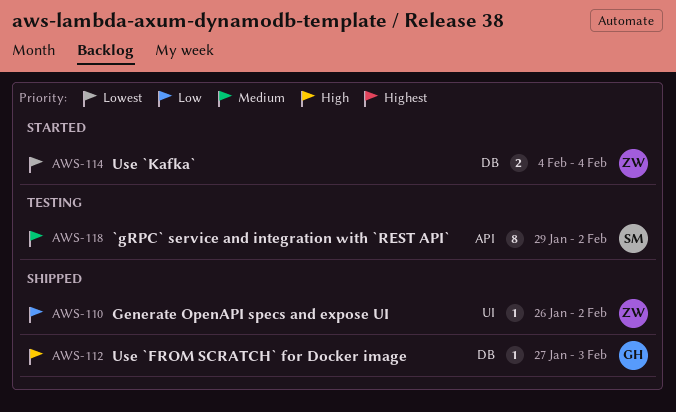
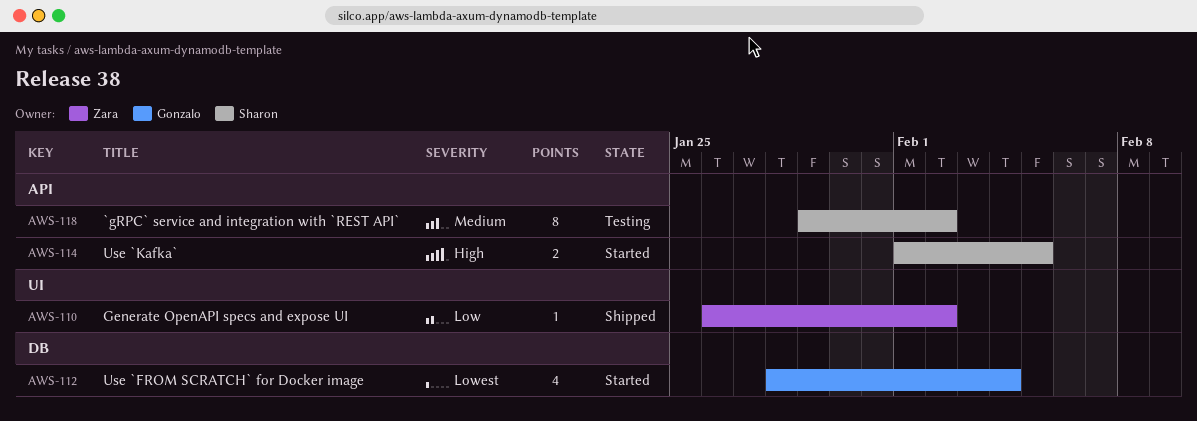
AWS-112, status: Shipped -> Started
AWS-112, priority: High -> Lowest
AWS-112, estimate: 1 -> 4
AWS-112, start: Jan 27 -> Jan 28
AWS-112, due: Feb 3 -> Feb 4
AWS-114, owner: Zara -> Sharon
AWS-114, priority: Lowest -> High
AWS-114, label: DB -> API
AWS-114, start: Feb 4 -> Feb 1
AWS-114, due: Feb 4 -> Feb 5

